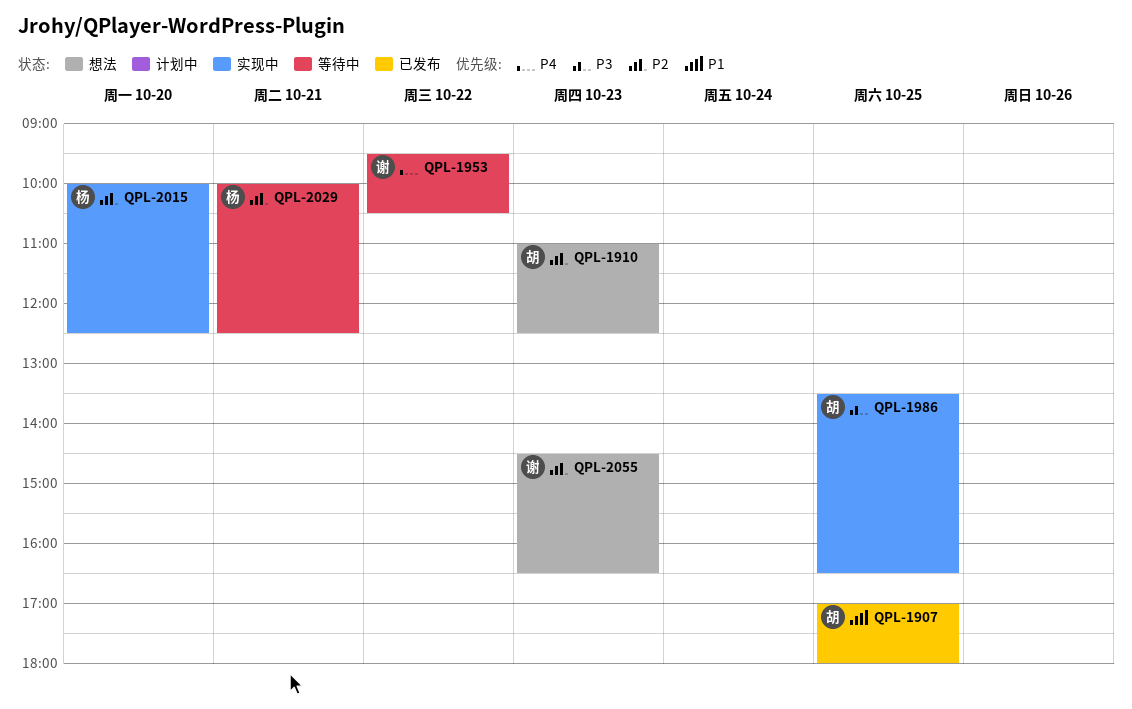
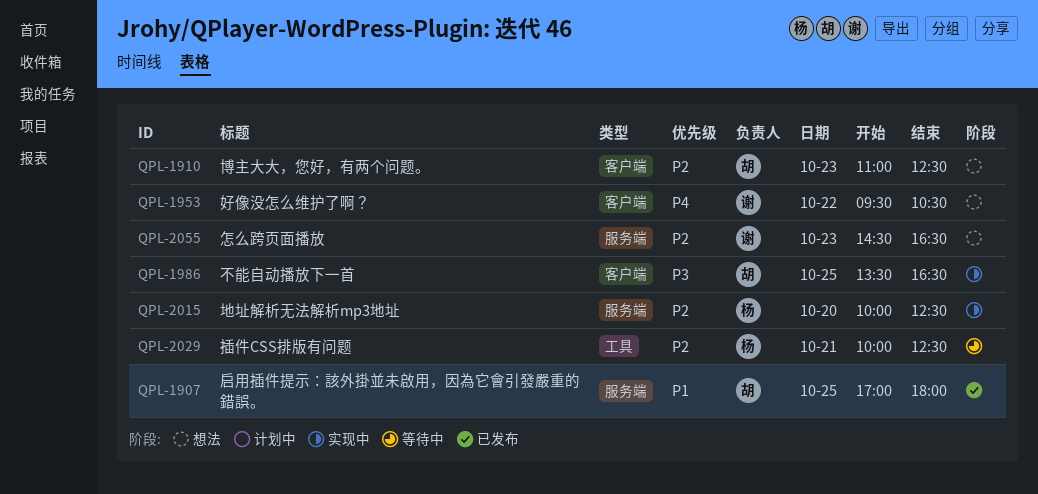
QPL-1953, status: 等待中 -> 想法

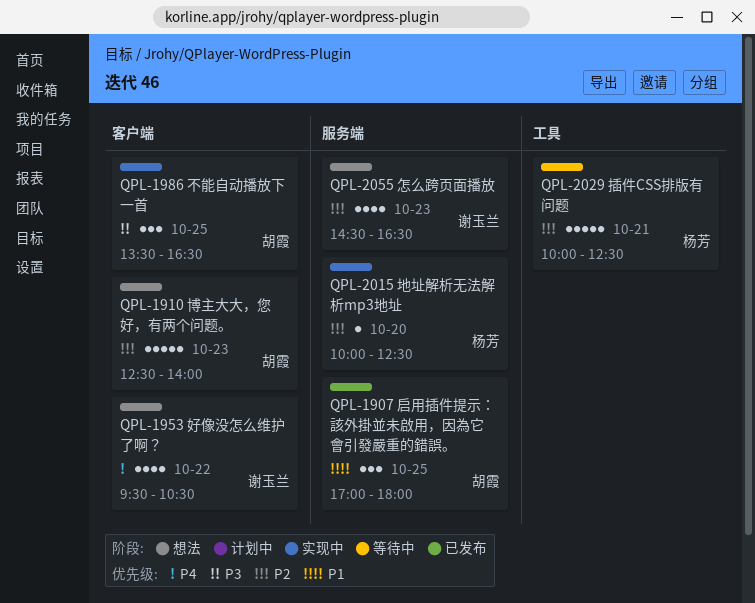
QPL-1910, begins: 11:00 -> 12:30
QPL-1910, ends: 12:30 -> 14:00

